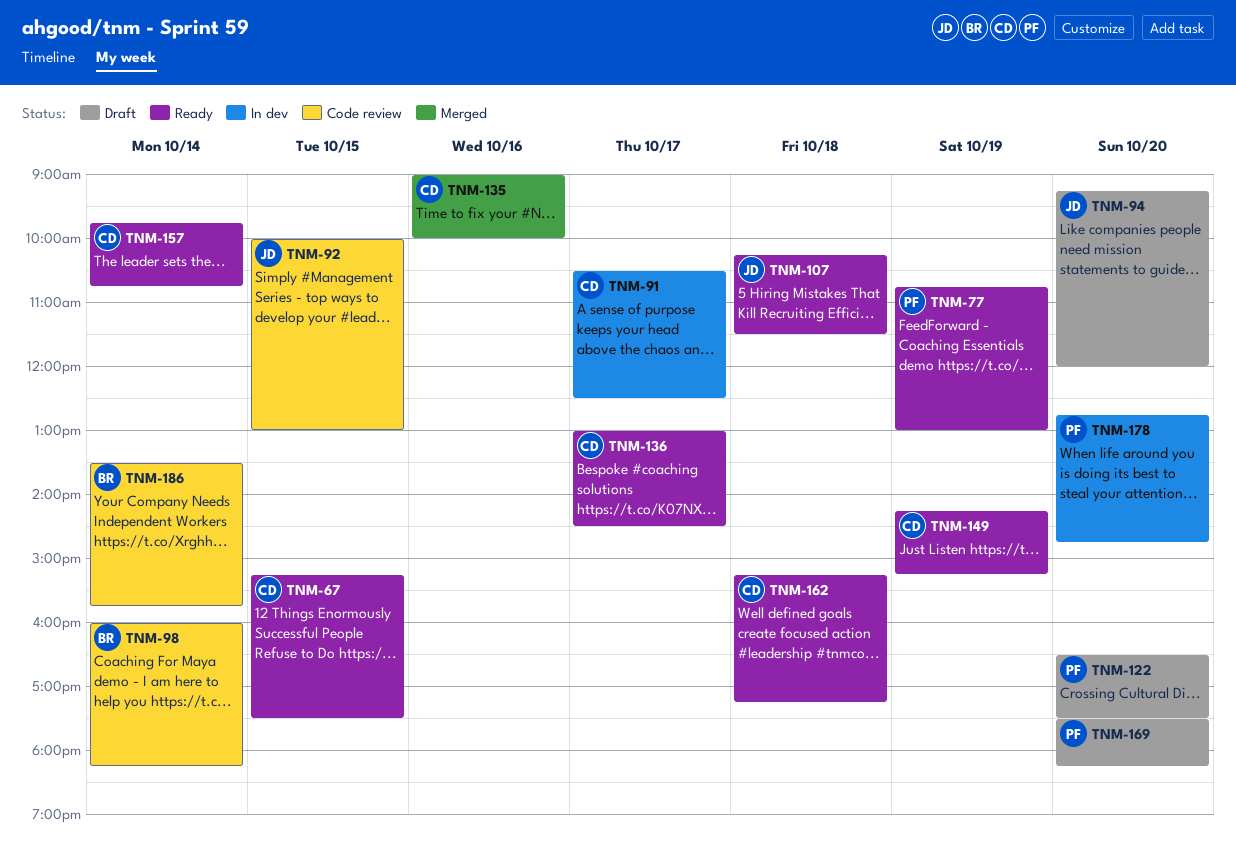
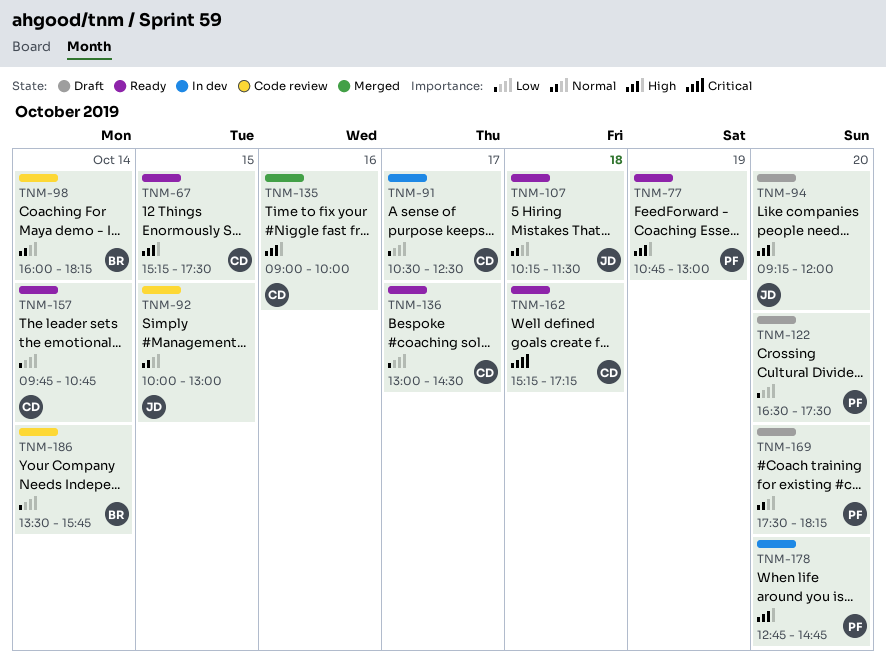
TNM-149: present -> none

